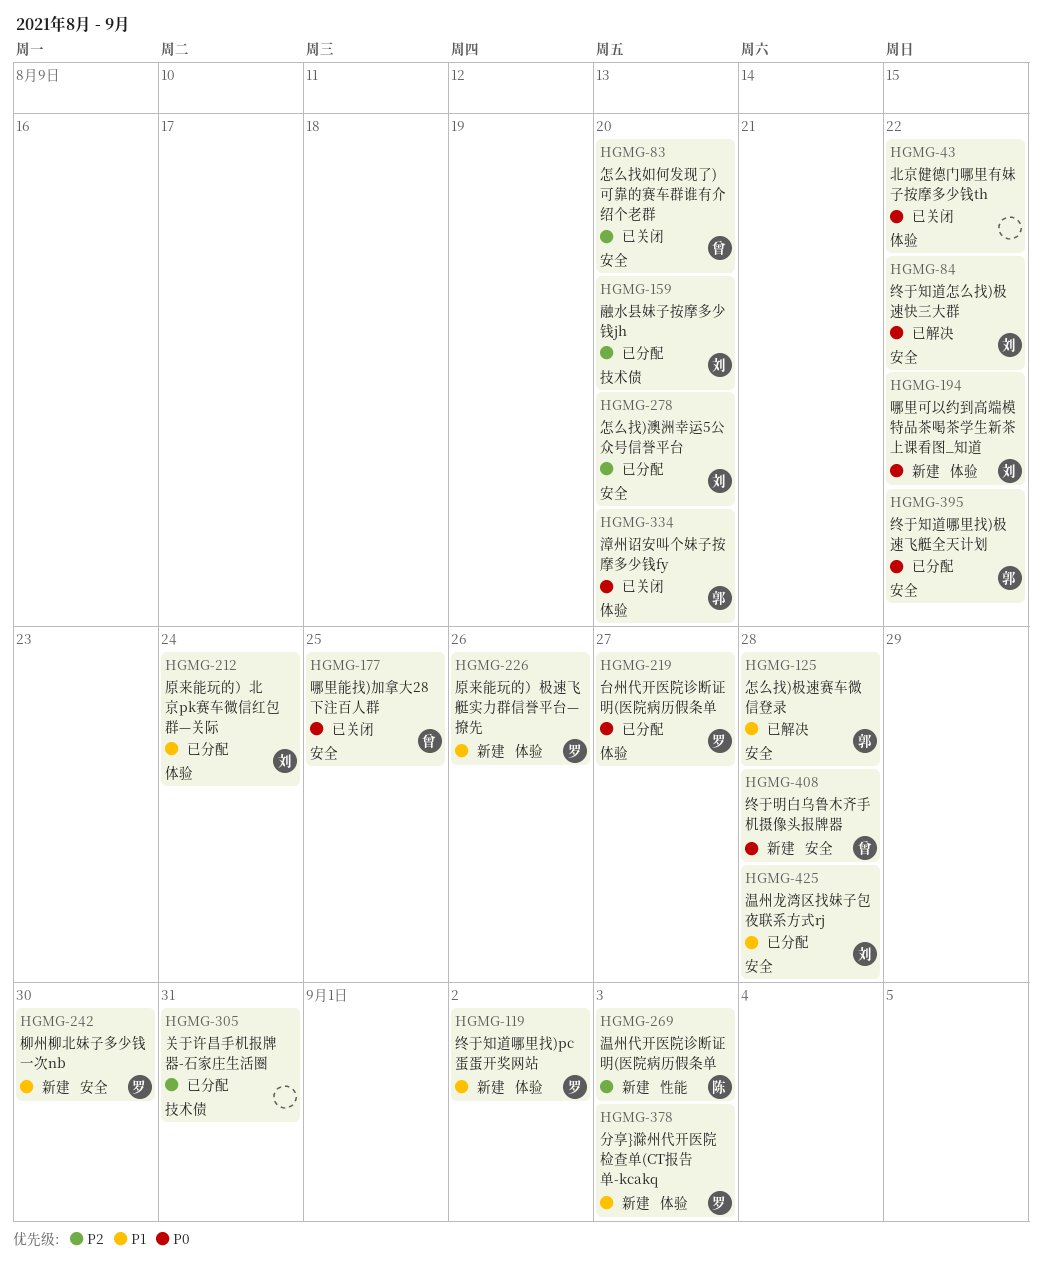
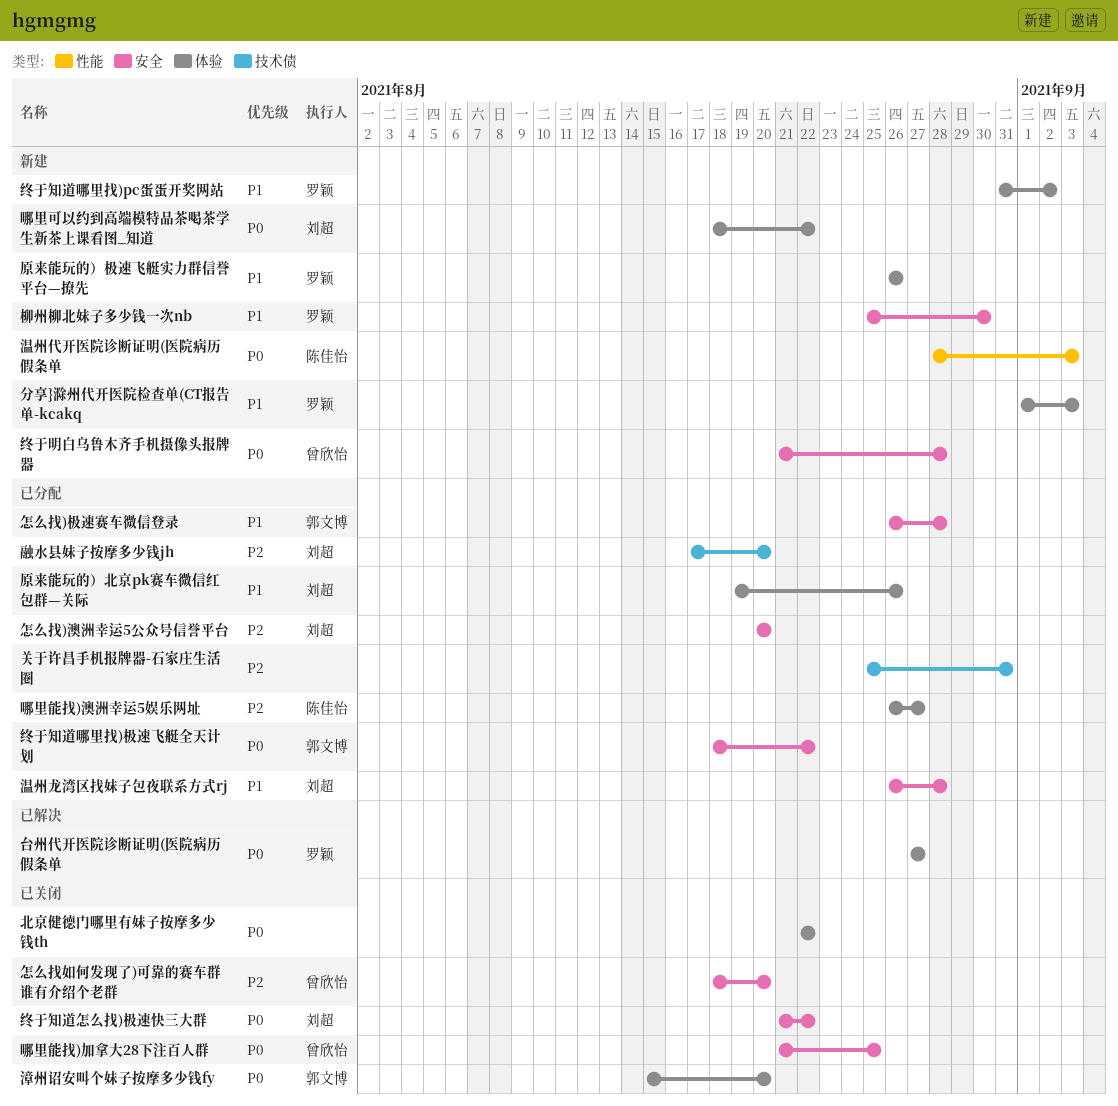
原来能玩的）北京pk赛车微信红包群—关际, due: Aug 24 -> Aug 26
台州代开医院诊断证明(医院病历假条单, status: 已分配 -> 已解决
哪里能找)澳洲幸运5娱乐网址: none -> present
怎么找)极速赛车微信登录, status: 已解决 -> 已分配
温州代开医院诊断证明(医院病历假条单, priority: P2 -> P0
终于知道怎么找)极速快三大群, status: 已解决 -> 已关闭

